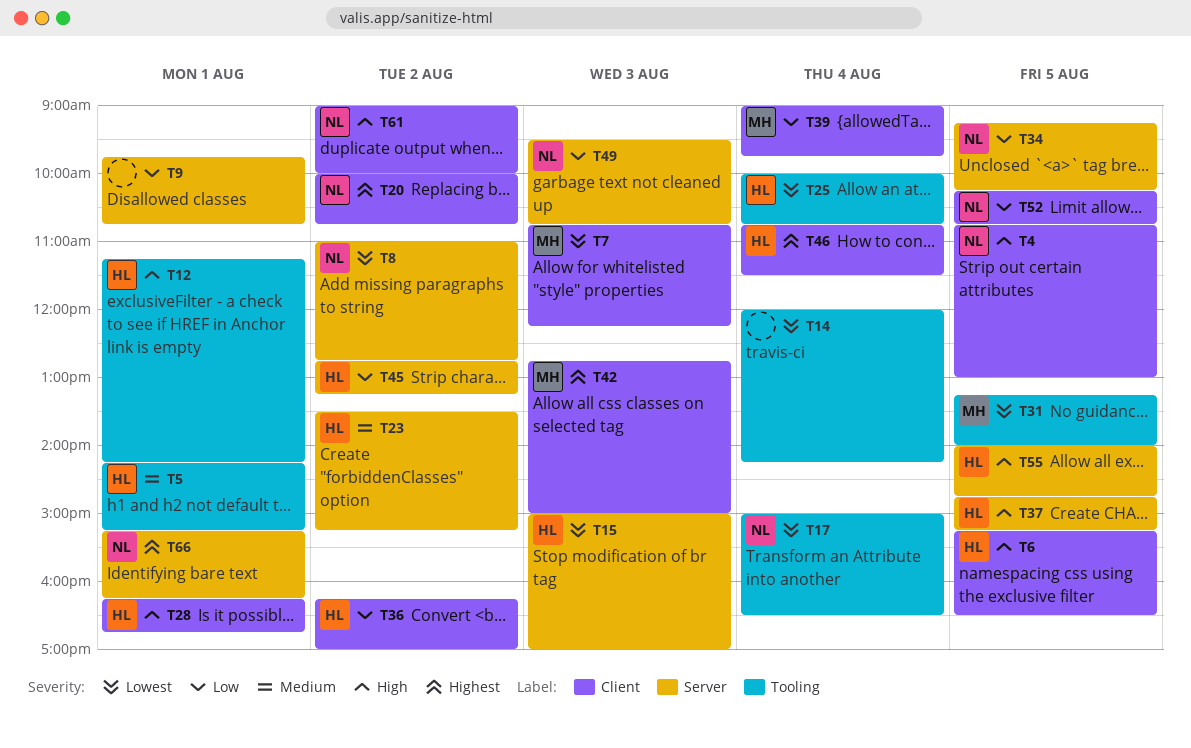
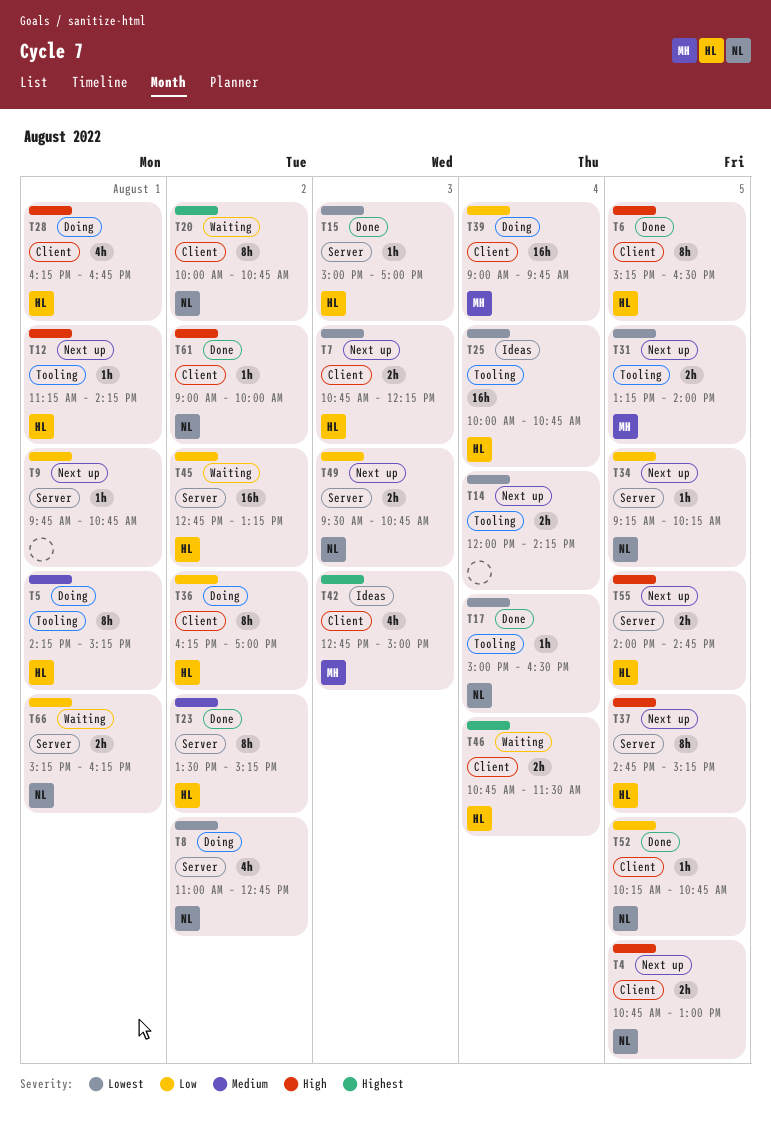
T7, owner: MH -> HL
T66, priority: Highest -> Low

